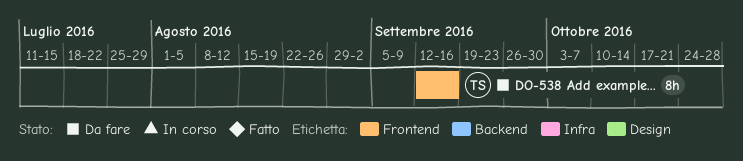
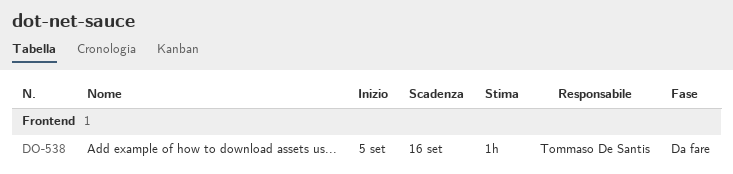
DO-538, estimate: 8h -> 1h
DO-538, start: Sep 12 -> Sep 5

